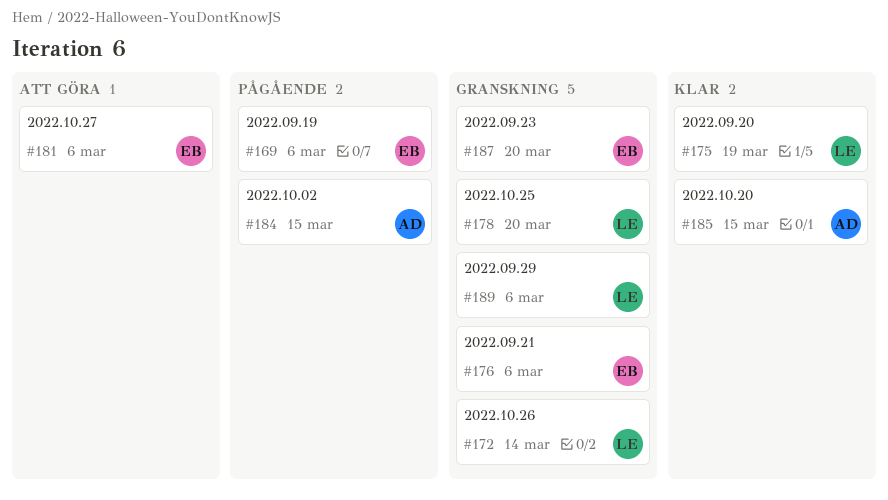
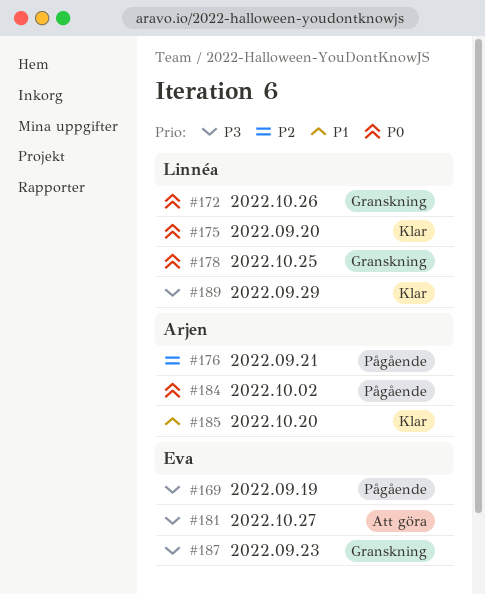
#176, status: Granskning -> Pågående
#176, owner: Eva -> Arjen
#189, status: Granskning -> Klar

